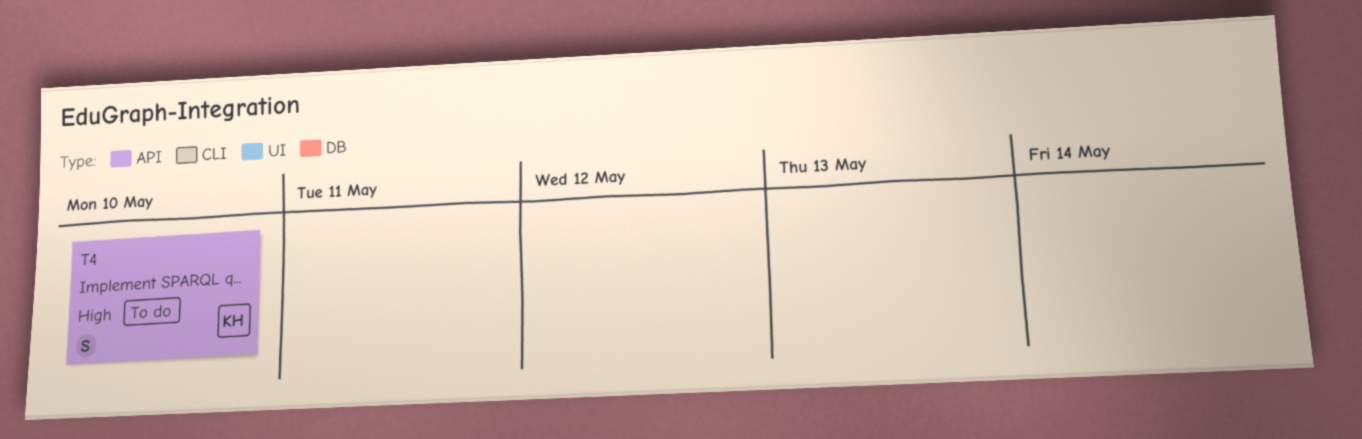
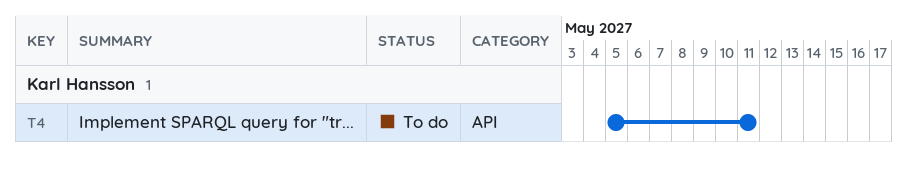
T4, due: May 10 -> May 11

